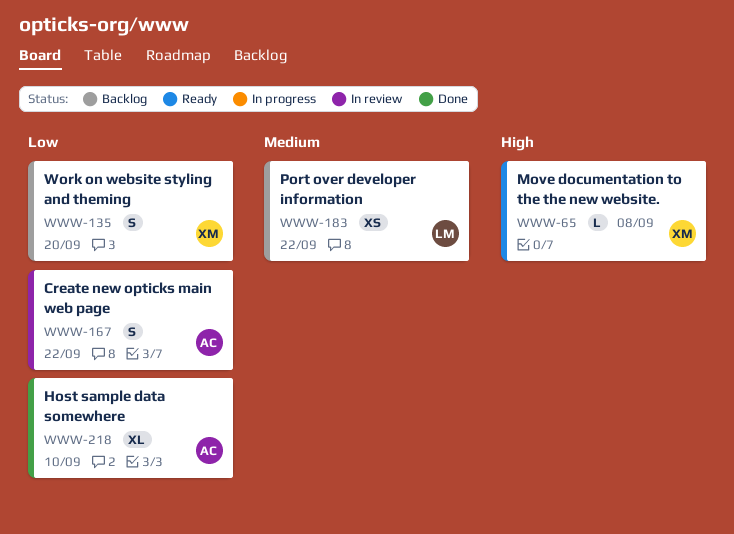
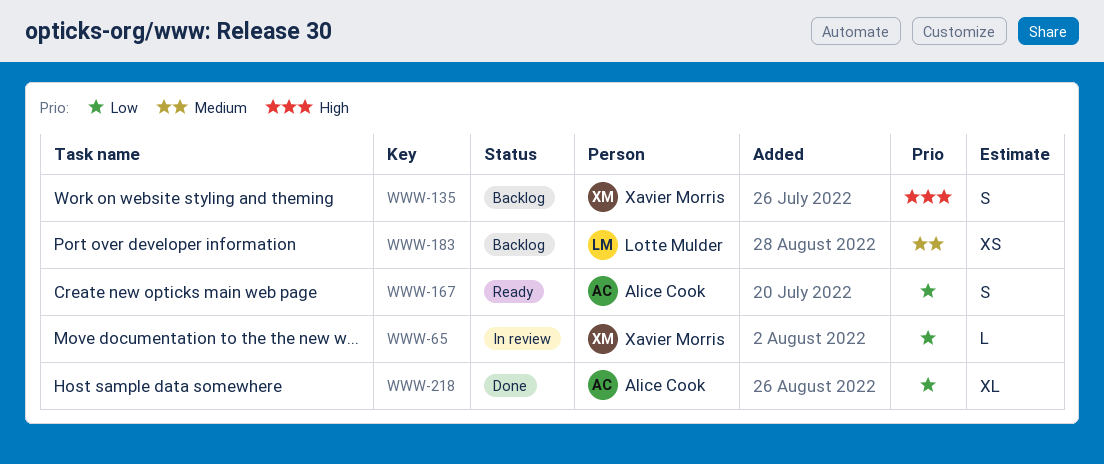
WWW-65, status: Ready -> In review
WWW-65, priority: High -> Low
WWW-135, priority: Low -> High
WWW-167, status: In review -> Ready

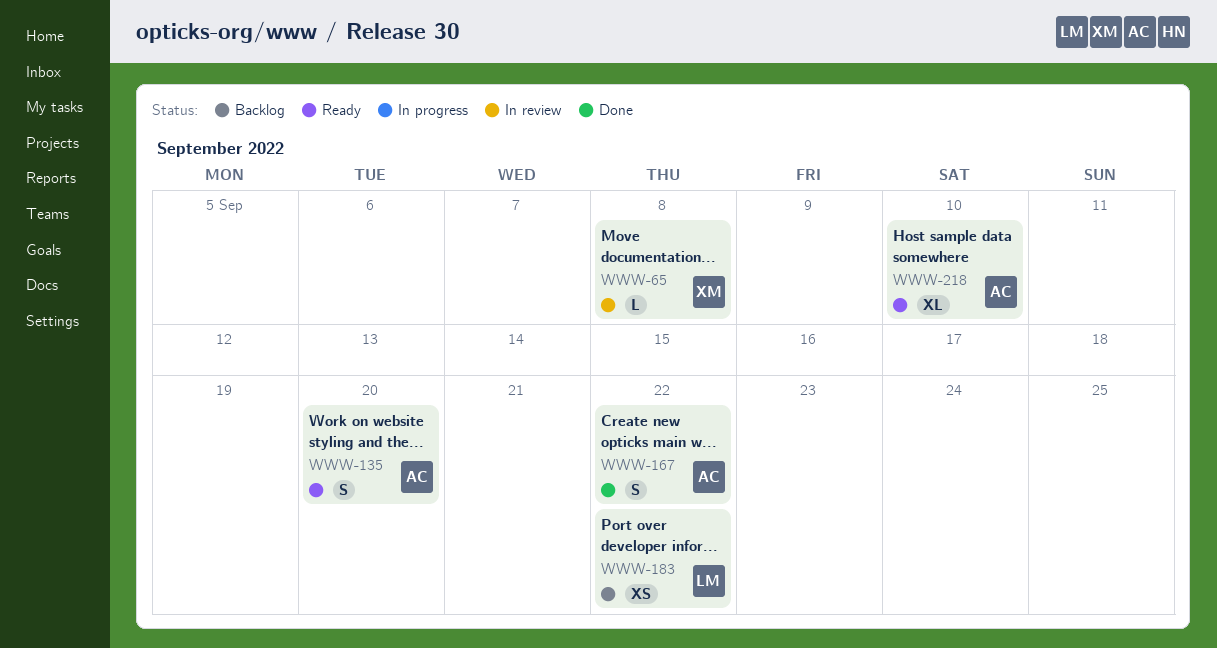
WWW-135, status: Backlog -> Ready
WWW-135, owner: Xavier Morris -> Alice Cook
WWW-167, status: Ready -> Done
WWW-218, status: Done -> Ready

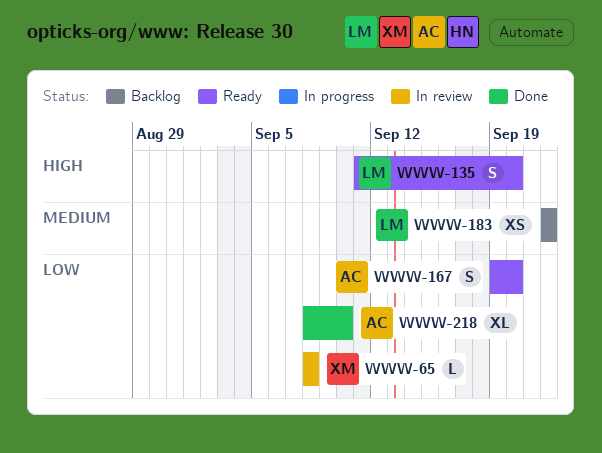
WWW-135, owner: AC -> LM
WWW-167, status: Done -> Ready
WWW-167, due: Sep 22 -> Sep 20
WWW-218, status: Ready -> Done

